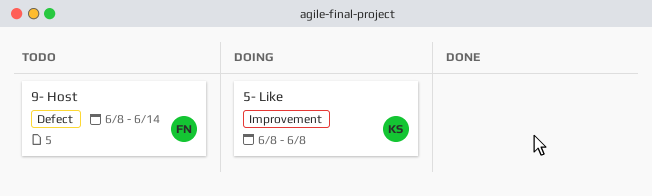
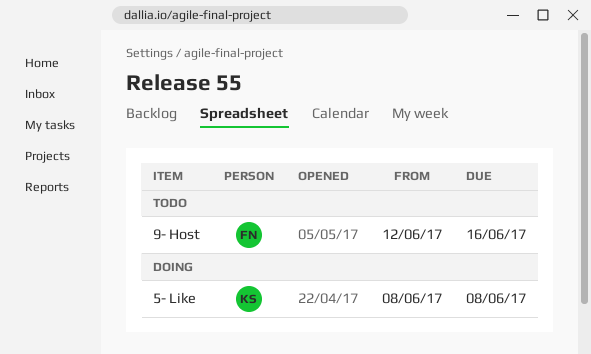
9- Host, start: Jun 8 -> Jun 12
9- Host, due: Jun 14 -> Jun 16

